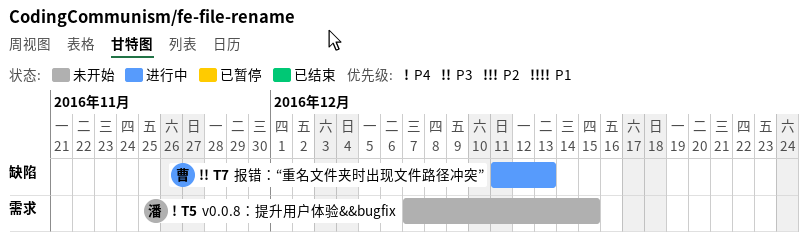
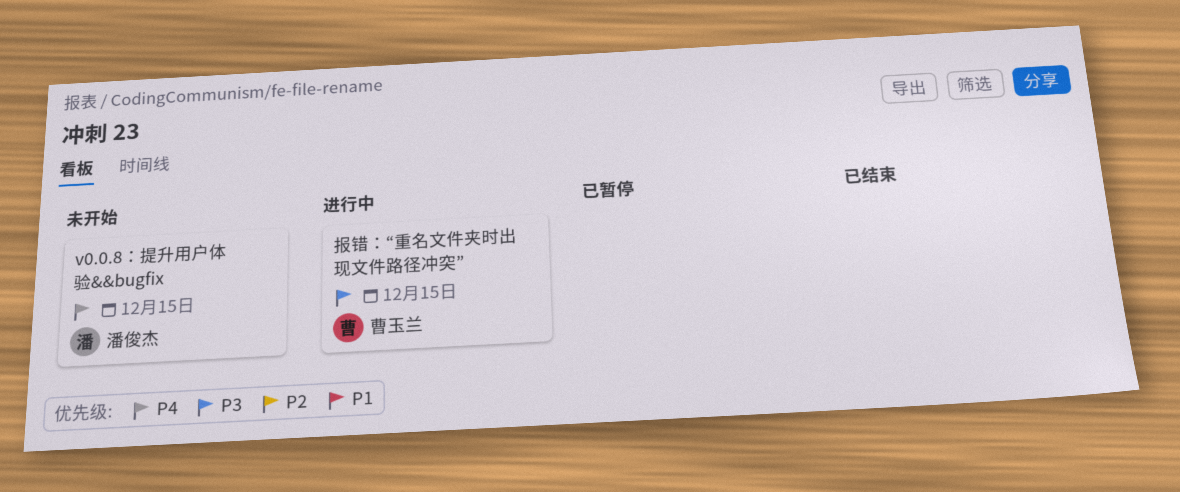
报错：“重名文件夹时出现文件路径冲突”, due: Dec 13 -> Dec 15

